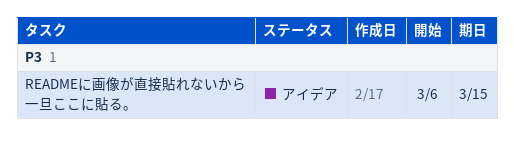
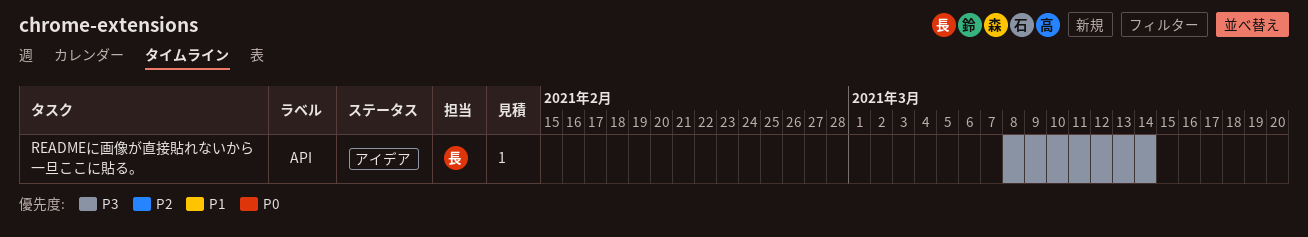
READMEに画像が直接貼れないから一旦ここに貼る。, start: Mar 6 -> Mar 8
READMEに画像が直接貼れないから一旦ここに貼る。, due: Mar 15 -> Mar 14

